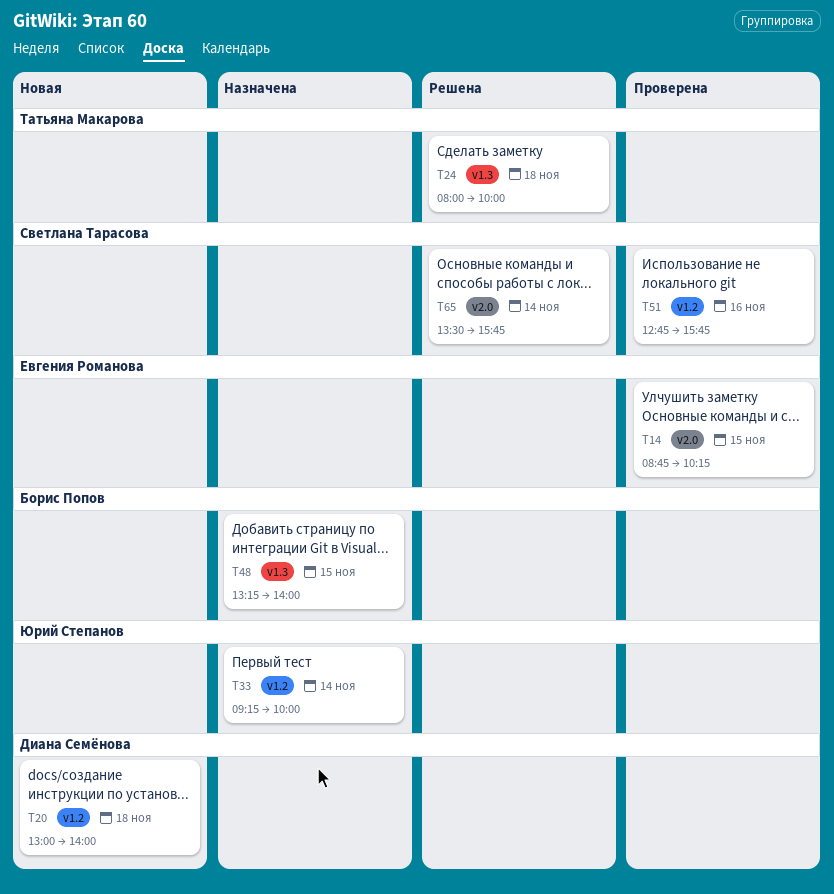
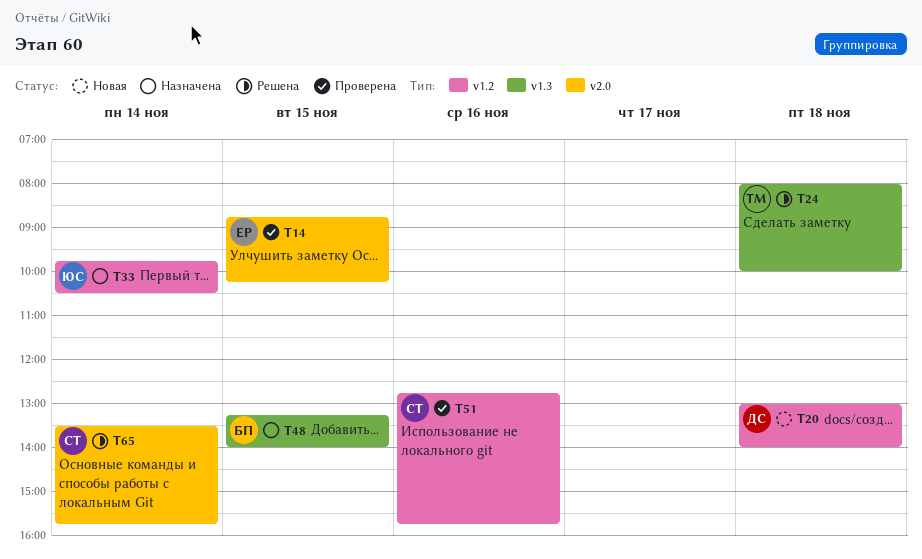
T33, begins: 09:15 -> 09:45
T33, ends: 10:00 -> 10:30

